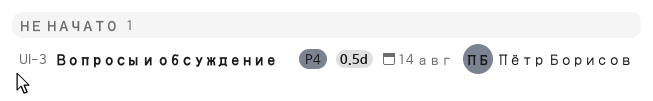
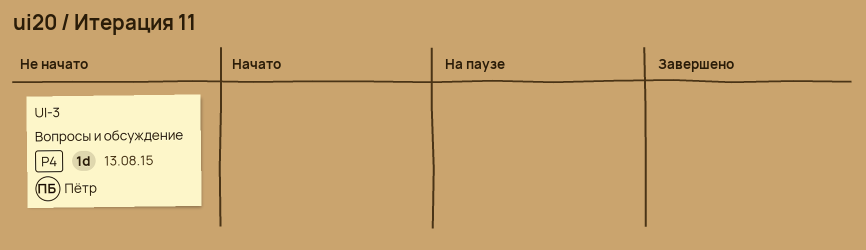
UI-3, estimate: 0.5d -> 1d
UI-3, due: Aug 14 -> Aug 13

